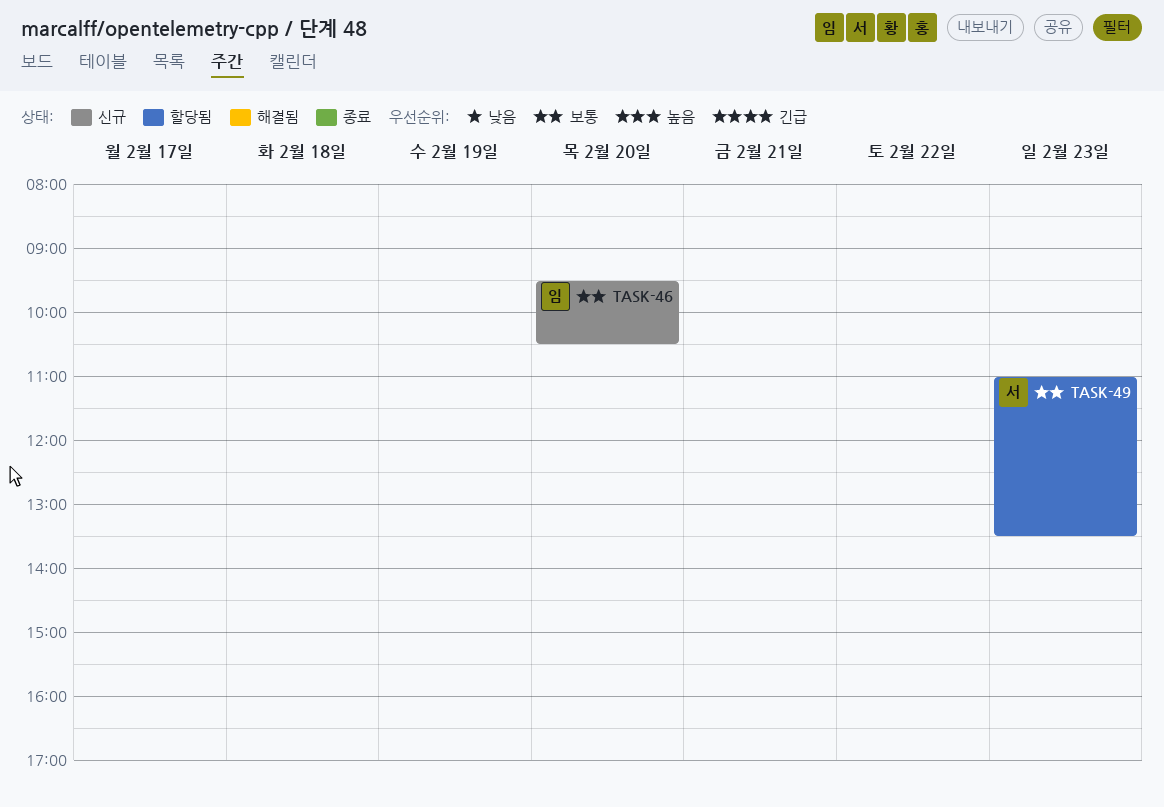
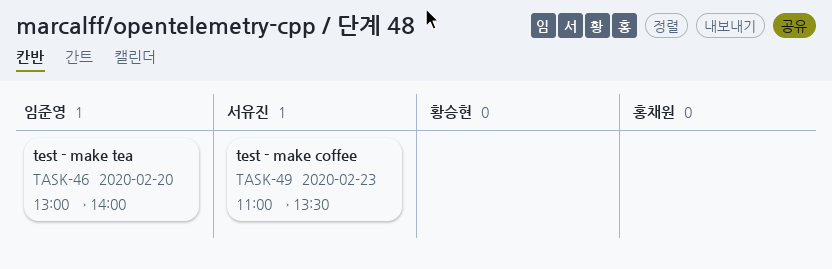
TASK-46, begins: 09:30 -> 13:00
TASK-46, ends: 10:30 -> 14:00

